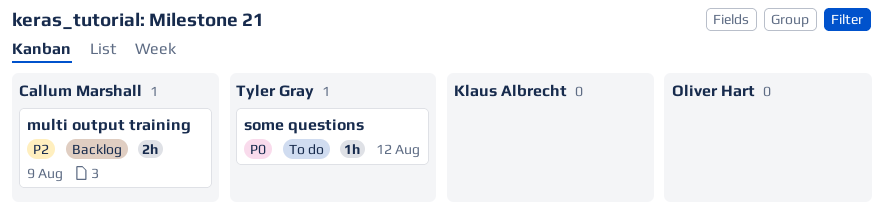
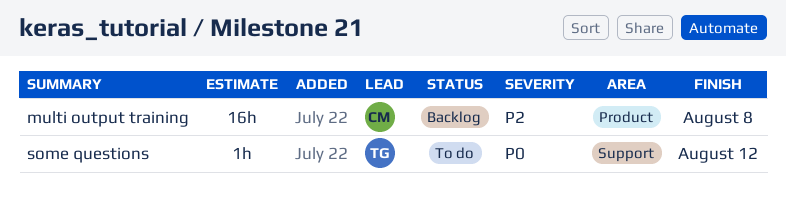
multi output training, estimate: 2h -> 16h
multi output training, due: Aug 9 -> Aug 8

